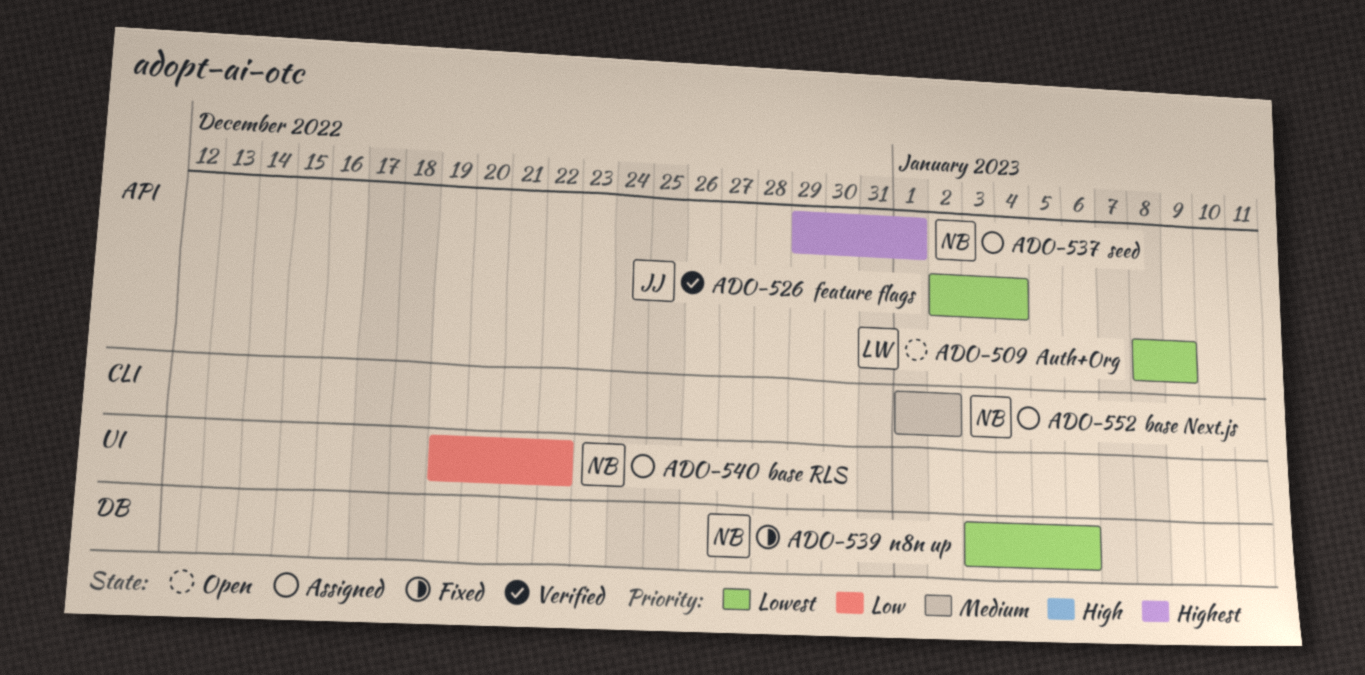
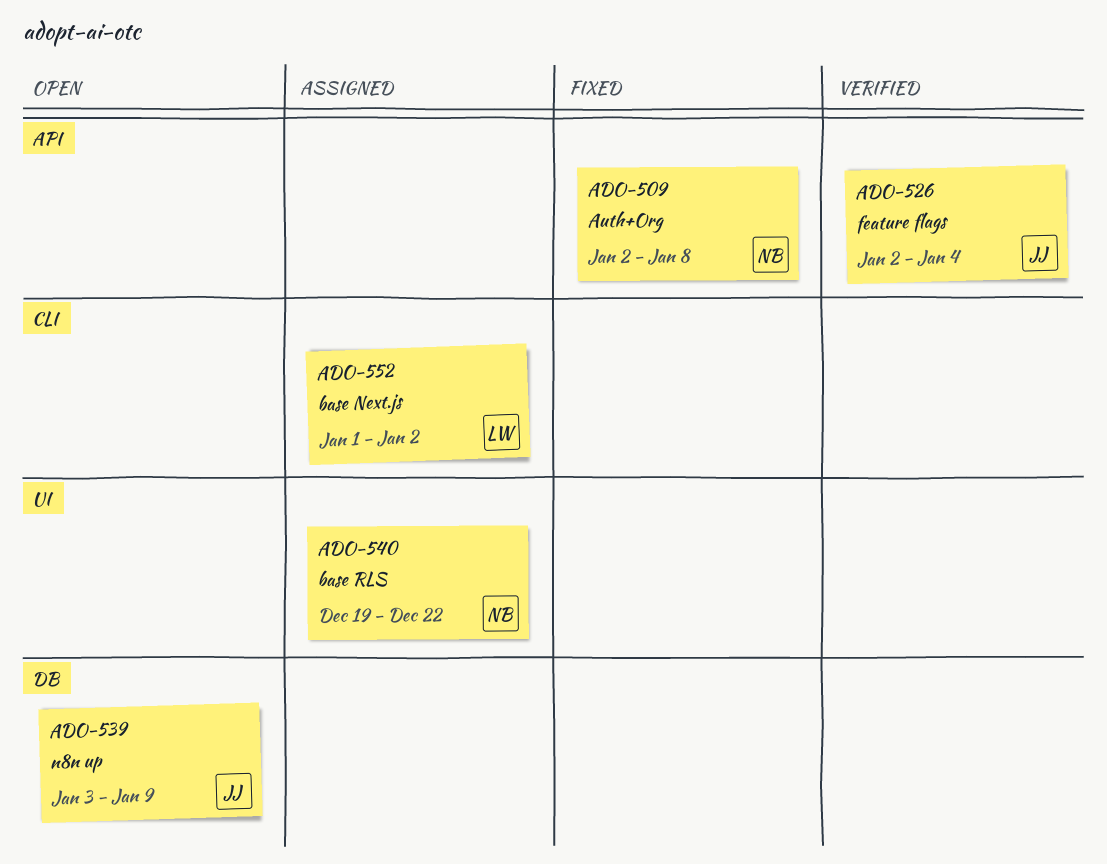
ADO-509, status: Open -> Fixed
ADO-509, owner: LW -> NB
ADO-509, start: Jan 8 -> Jan 2
ADO-509, due: Jan 9 -> Jan 8
ADO-537: present -> none
ADO-539, status: Fixed -> Open
ADO-539, owner: NB -> JJ
ADO-539, due: Jan 6 -> Jan 9
ADO-552, owner: NB -> LW

